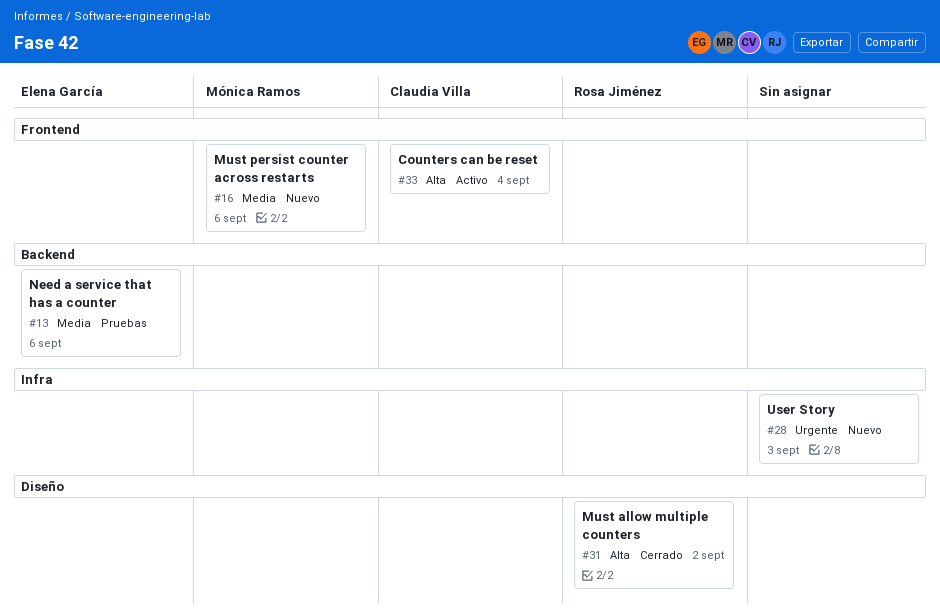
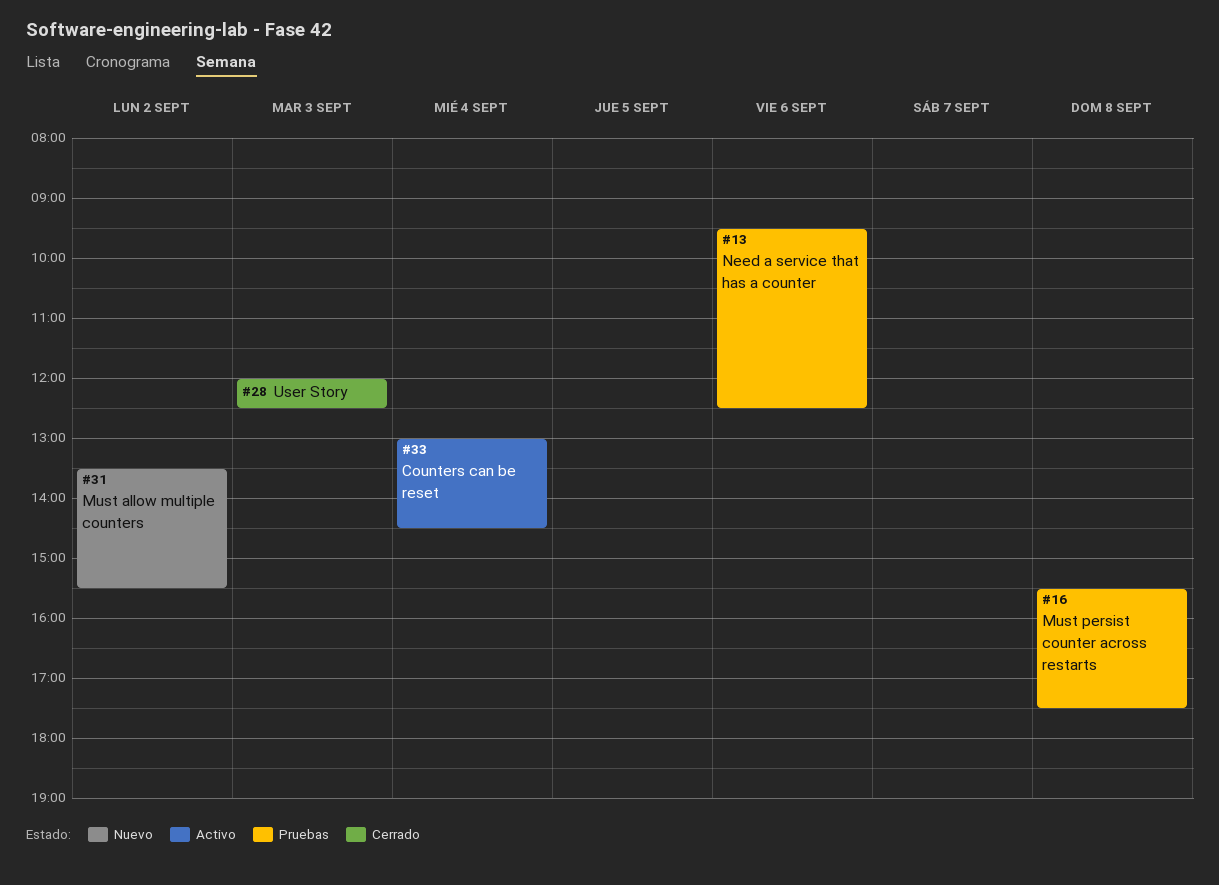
#16, status: Nuevo -> Pruebas
#16, day: Sep 6 -> Sep 8
#28, status: Nuevo -> Cerrado
#31, status: Cerrado -> Nuevo

